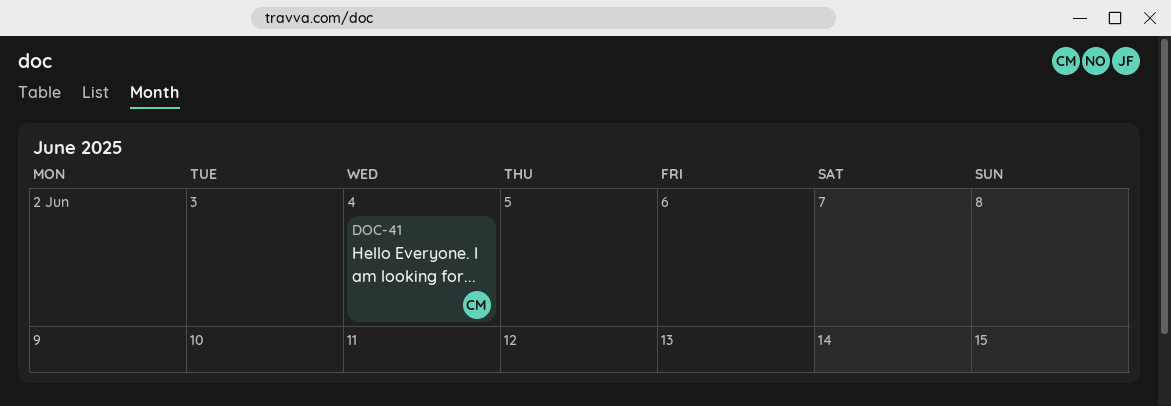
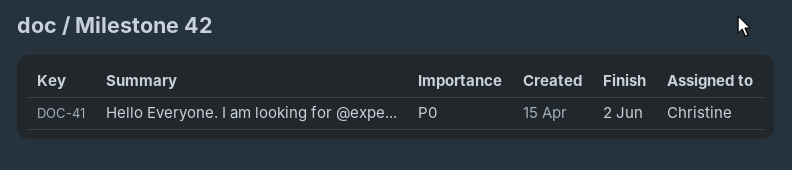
DOC-41, due: Jun 4 -> Jun 2

